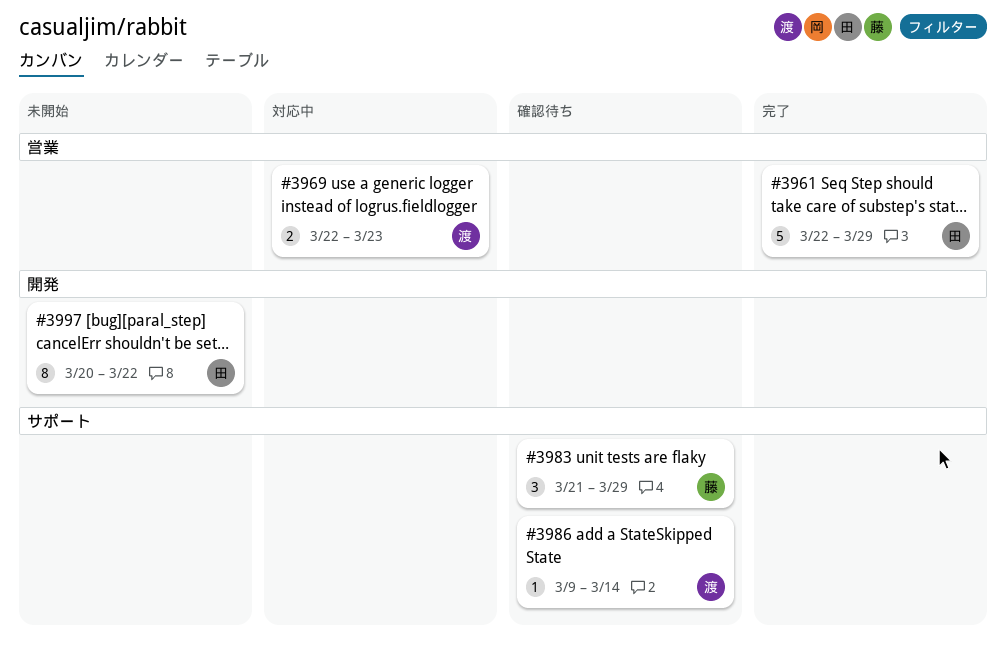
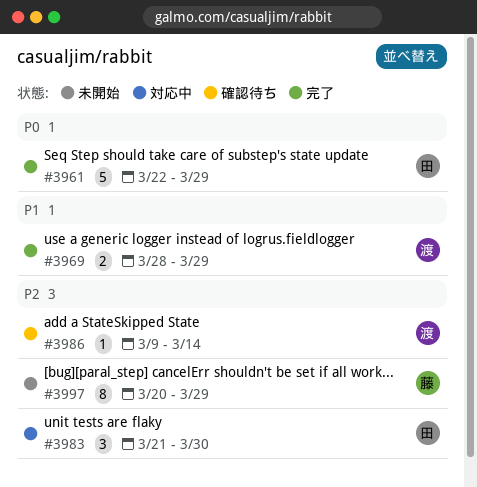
#3969, status: 対応中 -> 完了
#3969, start: Mar 22 -> Mar 28
#3969, due: Mar 23 -> Mar 29
#3983, status: 確認待ち -> 対応中
#3983, owner: 藤 -> 田
#3983, due: Mar 29 -> Mar 30
#3997, owner: 田 -> 藤
#3997, due: Mar 22 -> Mar 29

